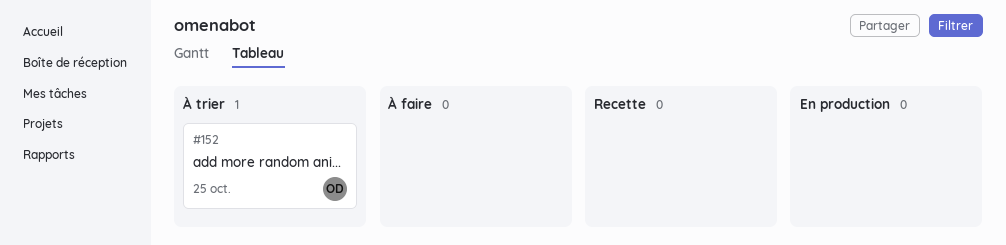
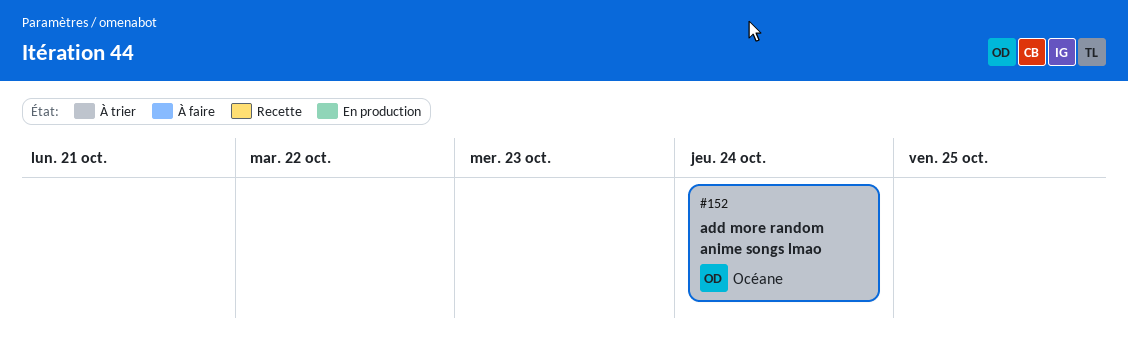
#152, due: Oct 25 -> Oct 24

